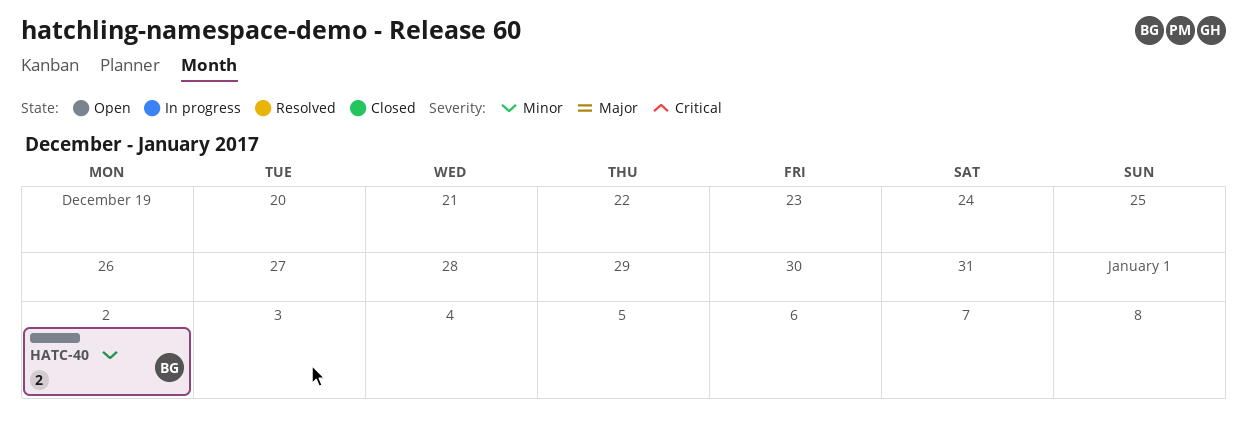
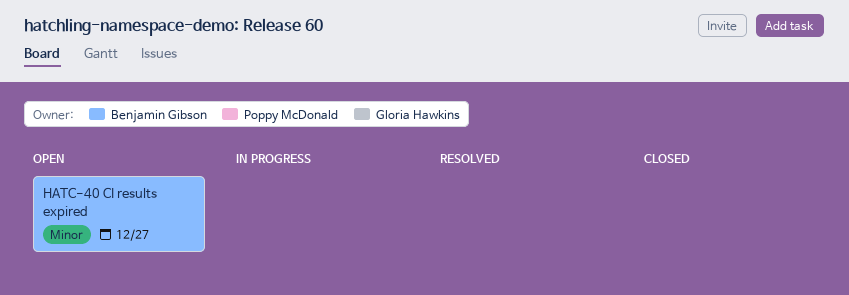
HATC-40, due: Jan 2 -> Dec 27

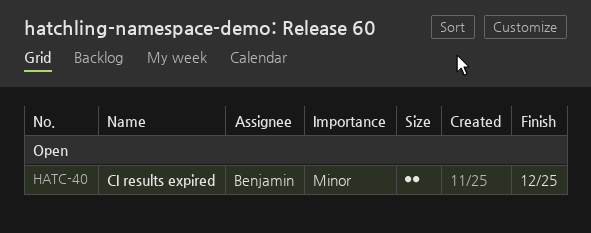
HATC-40, due: Dec 27 -> Dec 25

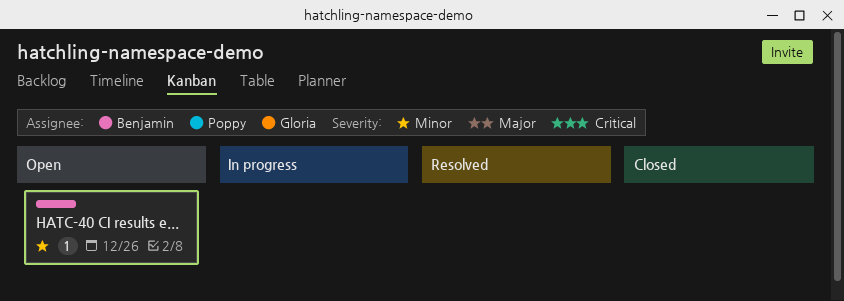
HATC-40, estimate: 2 -> 1
HATC-40, due: Dec 25 -> Dec 26

